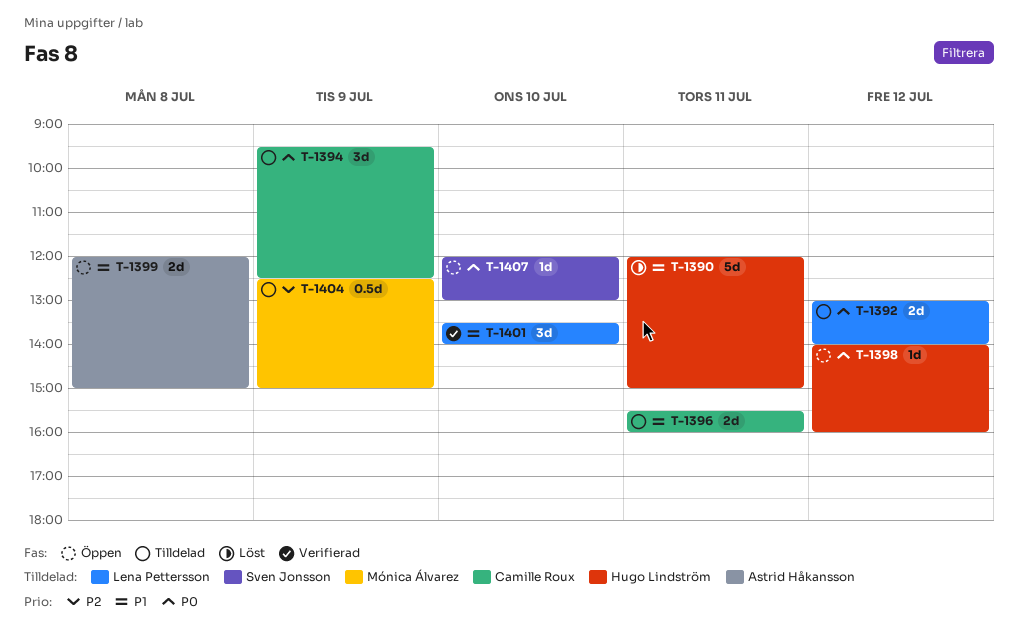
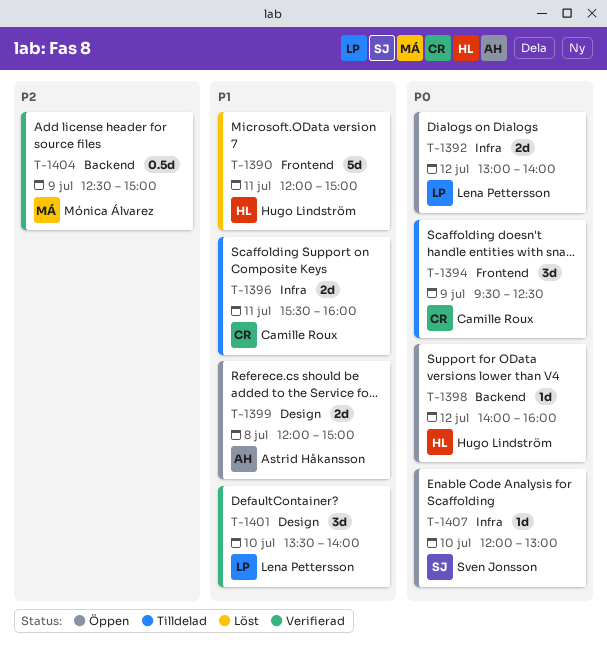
T-1392, status: Tilldelad -> Öppen
T-1404, status: Tilldelad -> Verifierad

